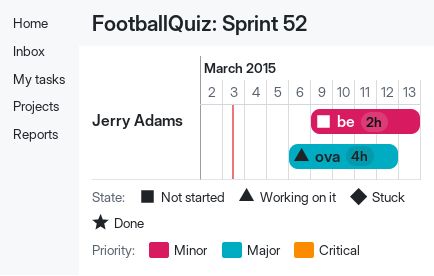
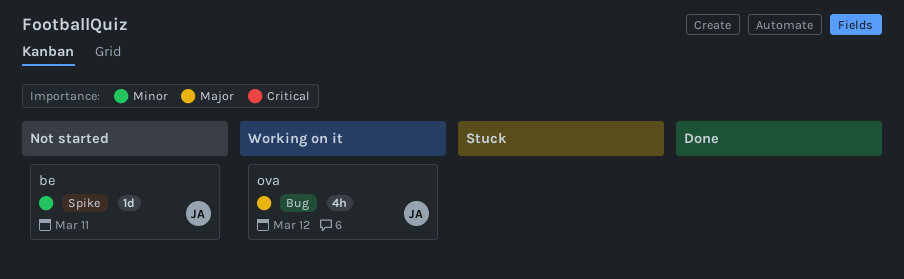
be, estimate: 2h -> 1d
be, due: Mar 13 -> Mar 11

